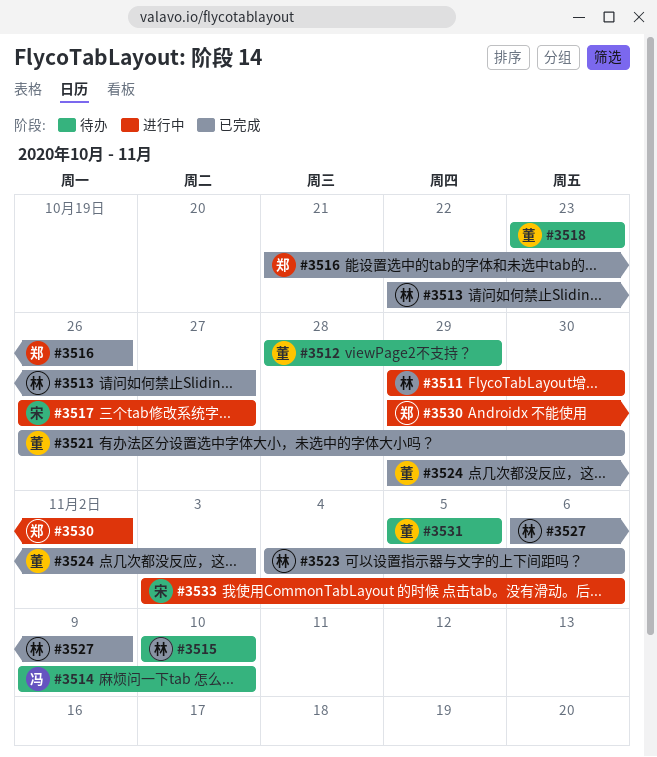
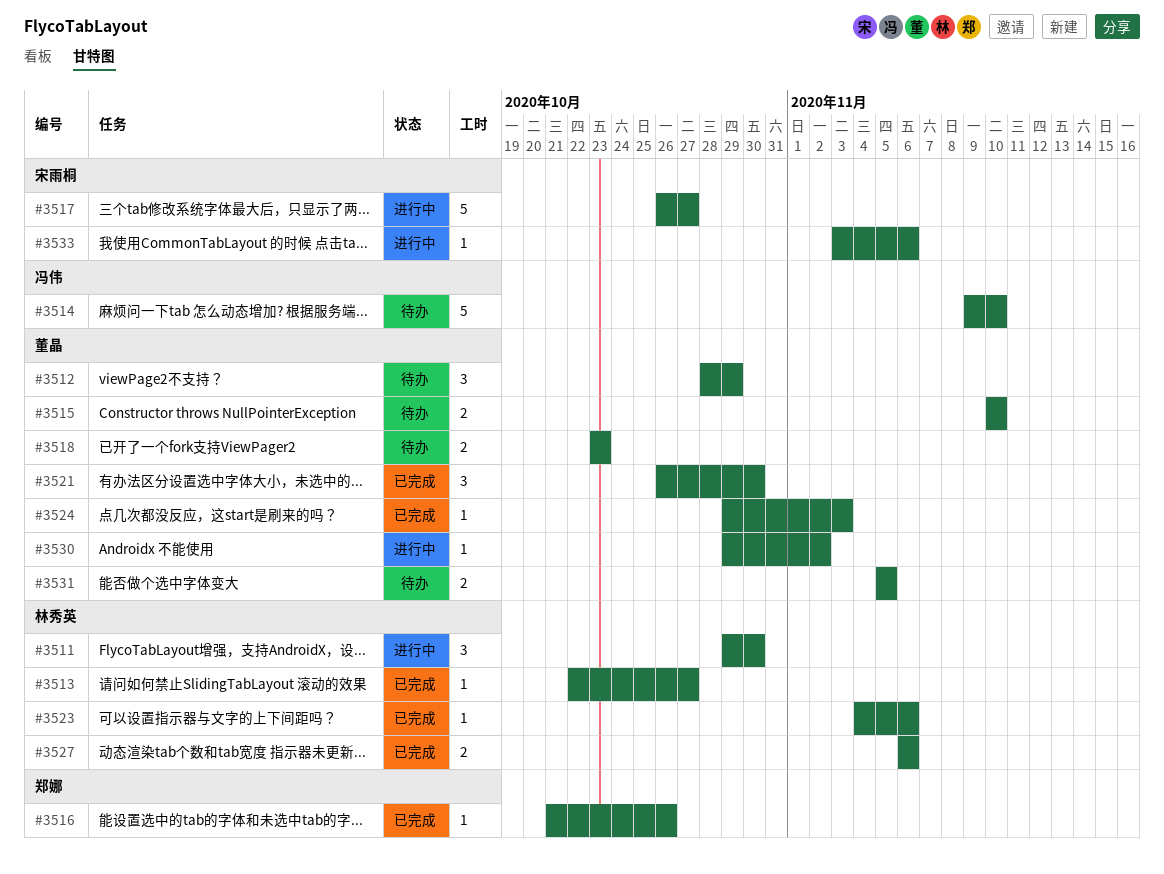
#3515, owner: 林秀英 -> 董晶
#3527, due: Nov 9 -> Nov 6
#3530, owner: 郑娜 -> 董晶

